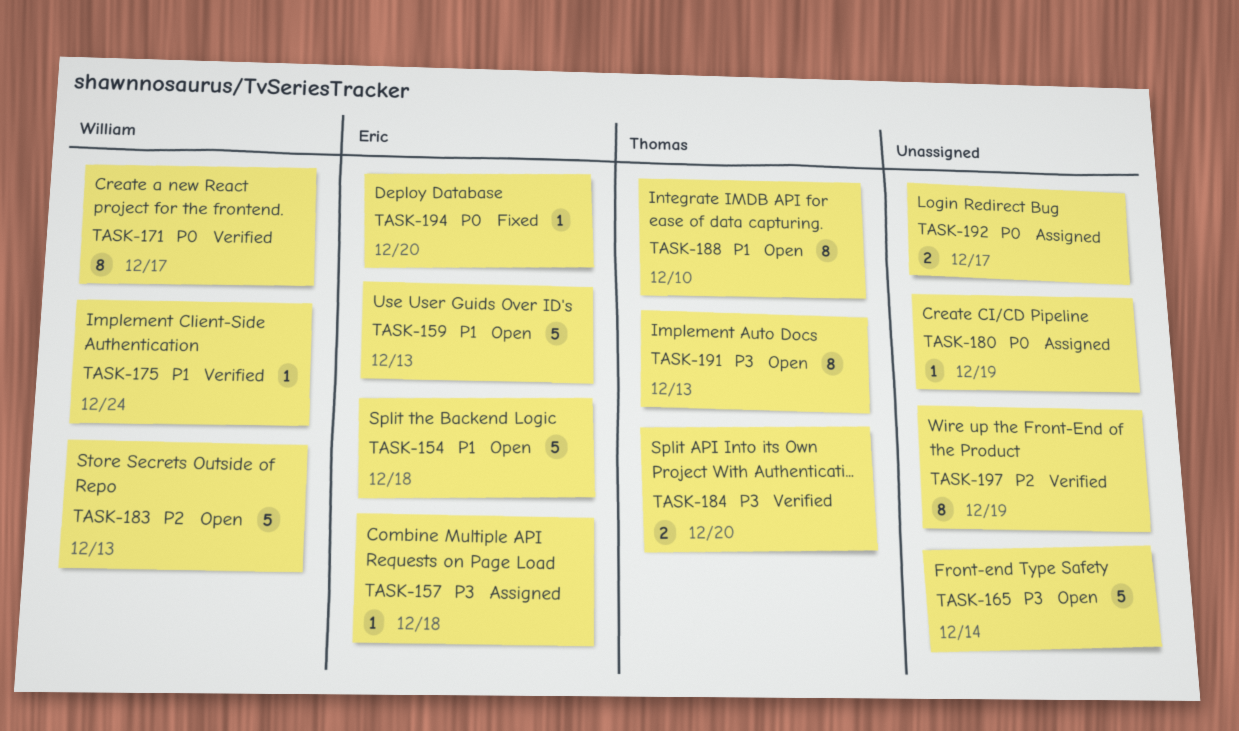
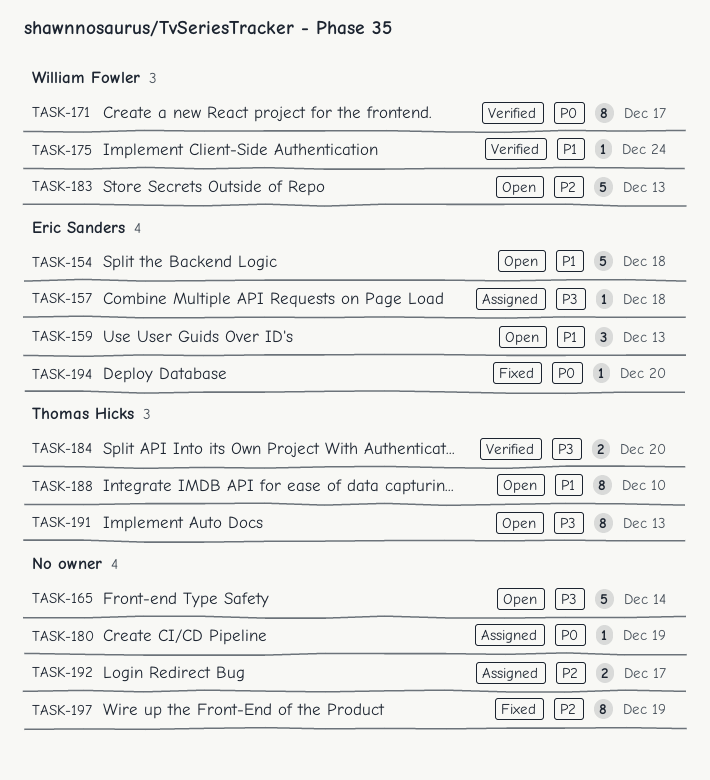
TASK-159, estimate: 5 -> 3
TASK-192, priority: P0 -> P2
TASK-197, status: Verified -> Fixed

